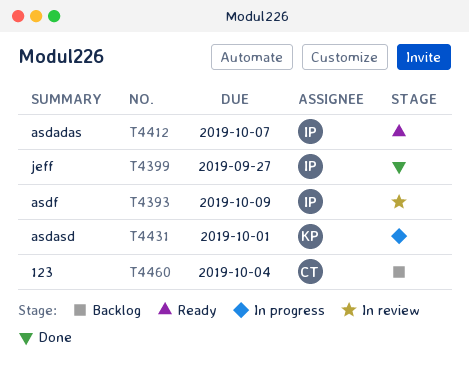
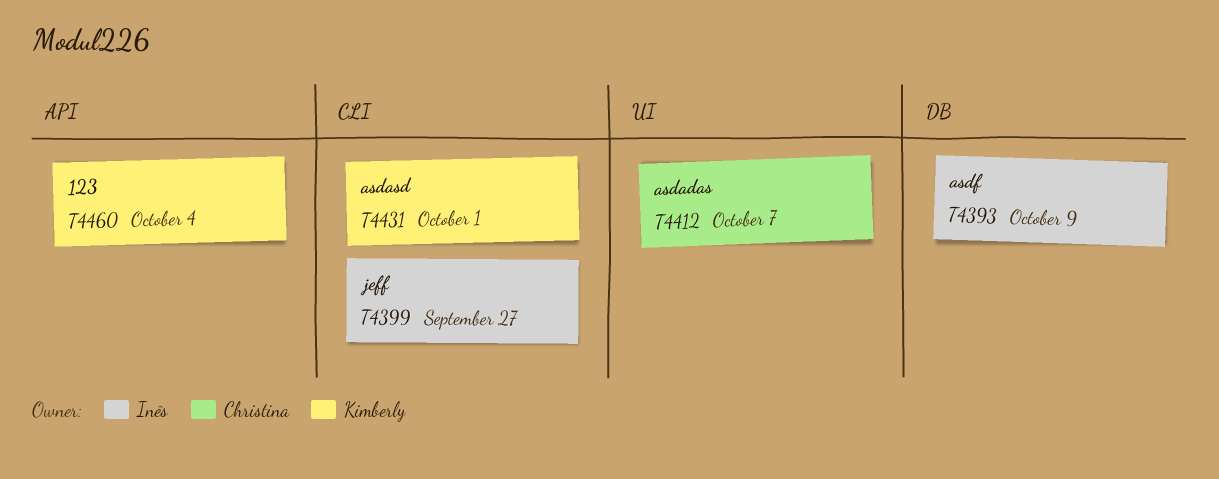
T4412, owner: Inês -> Christina
T4460, owner: Christina -> Kimberly

